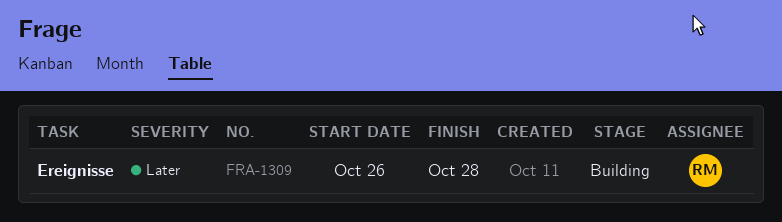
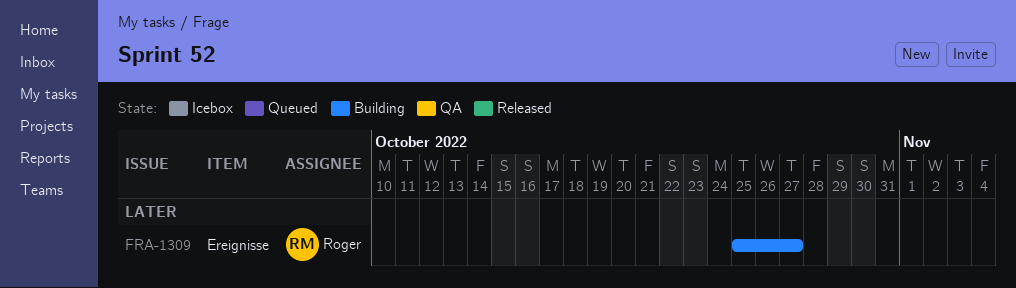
FRA-1309, start: Oct 26 -> Oct 25
FRA-1309, due: Oct 28 -> Oct 27

